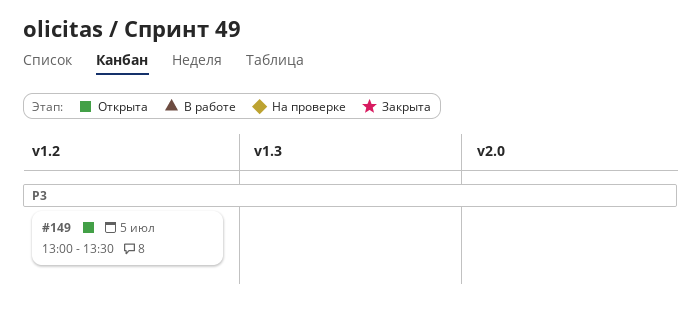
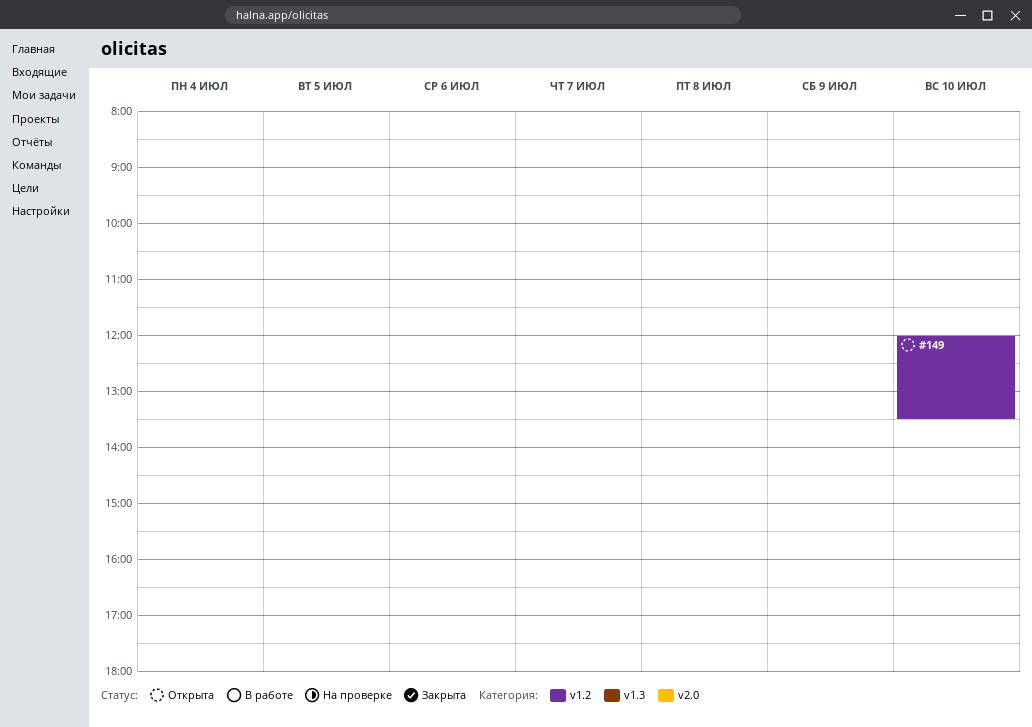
#149, day: Jul 5 -> Jul 10
#149, begins: 13:00 -> 12:00

